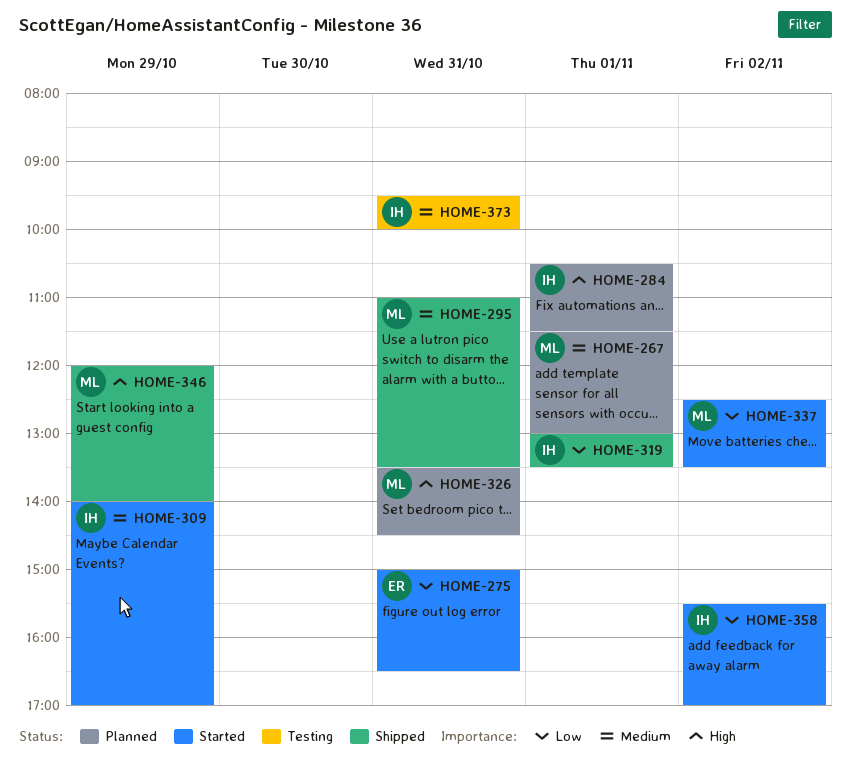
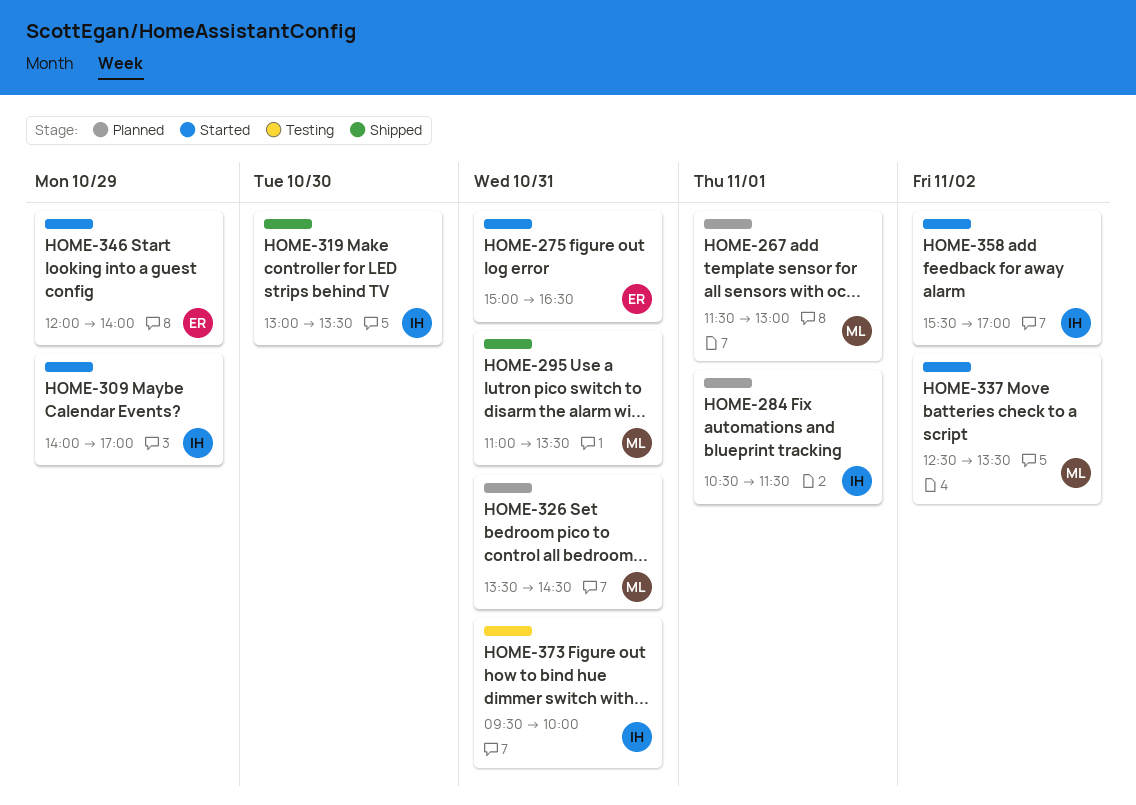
HOME-319, day: Nov 1 -> Oct 30
HOME-346, status: Shipped -> Started
HOME-346, owner: ML -> ER

